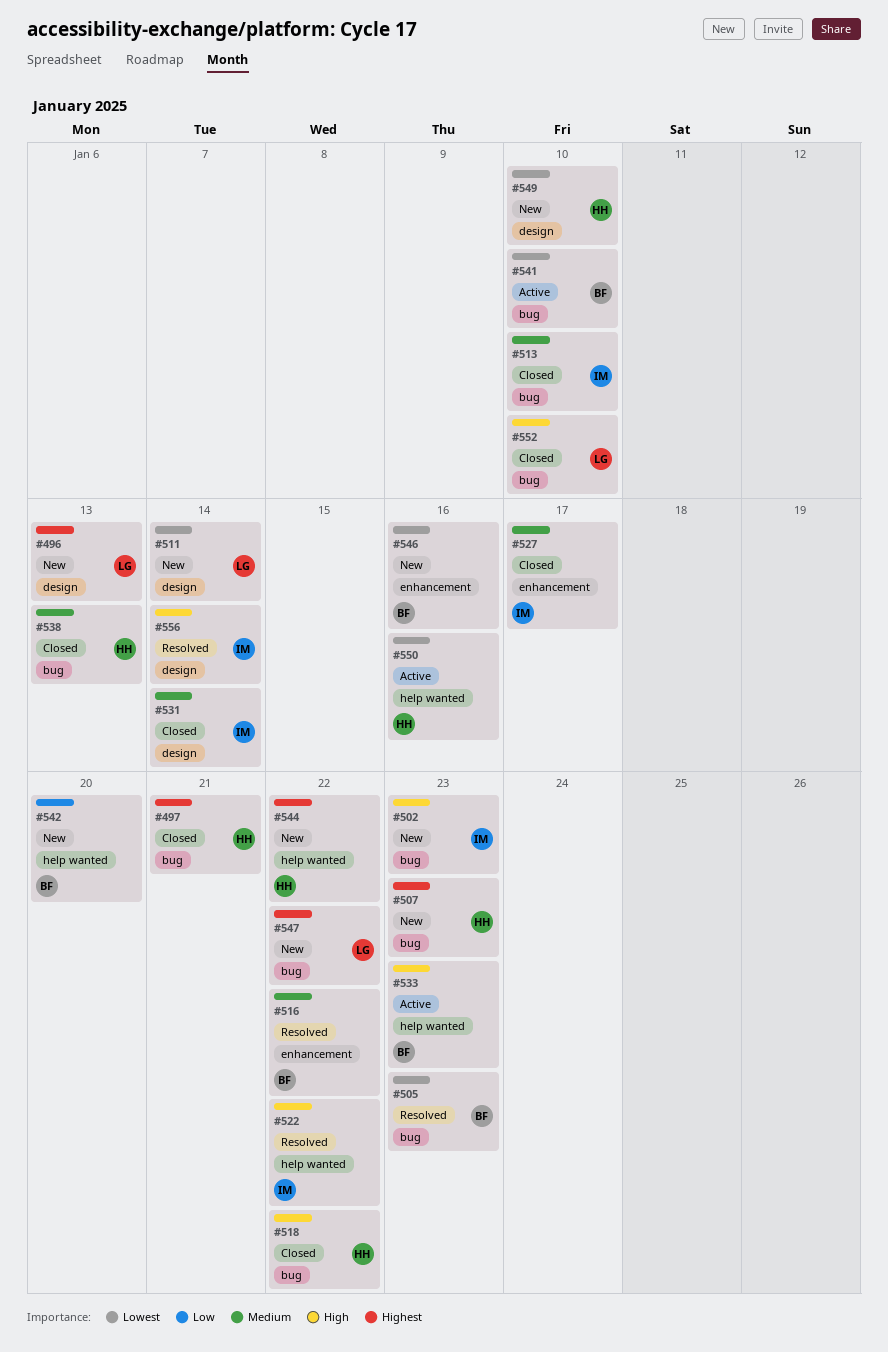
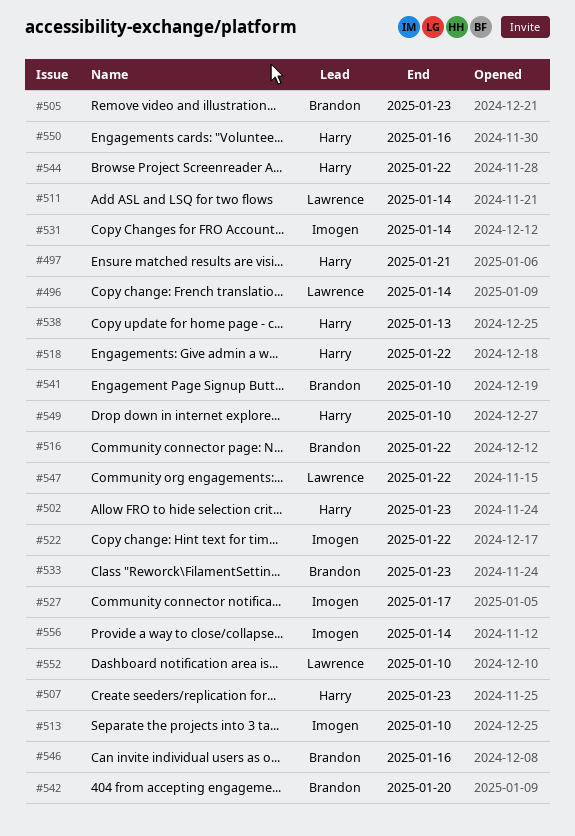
#496, due: Jan 13 -> Jan 14
#502, owner: Imogen -> Harry

